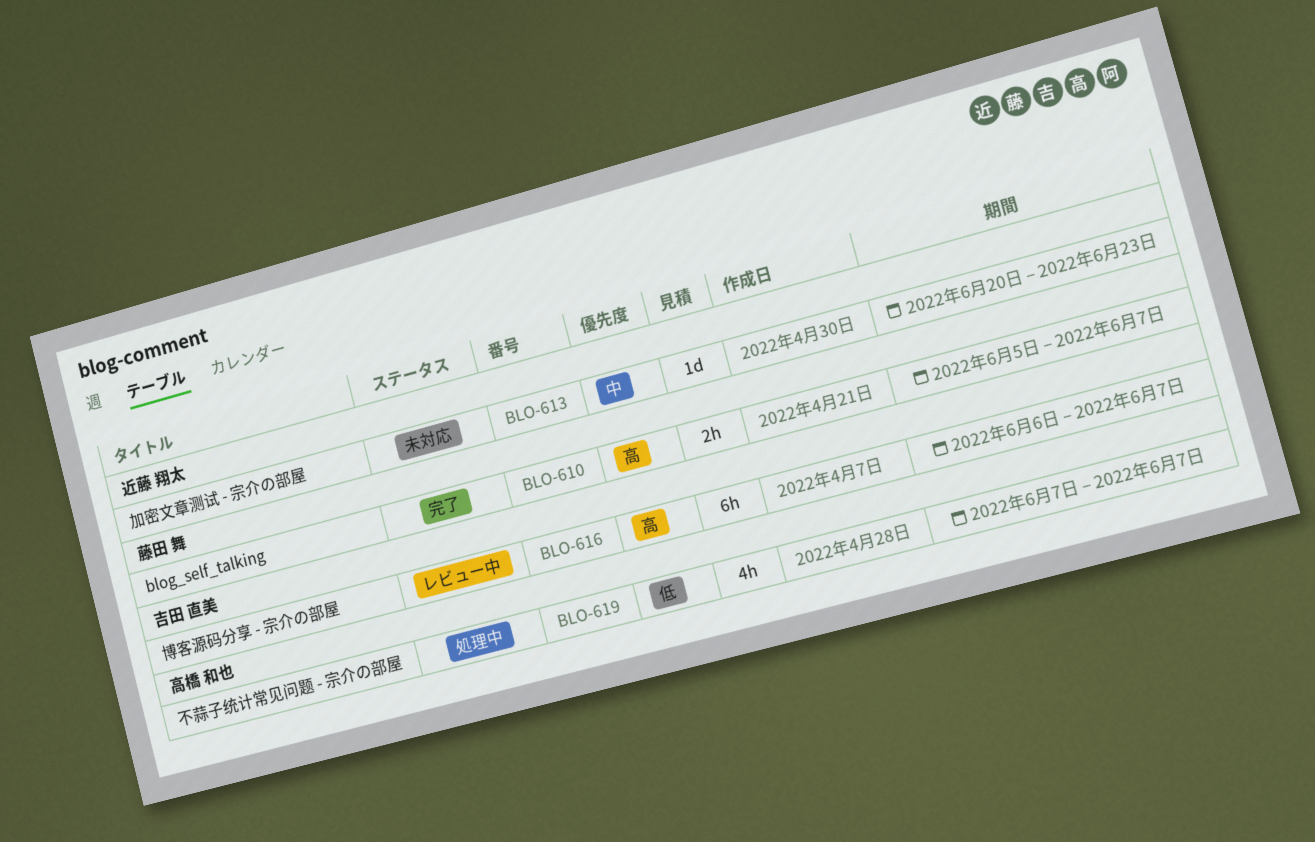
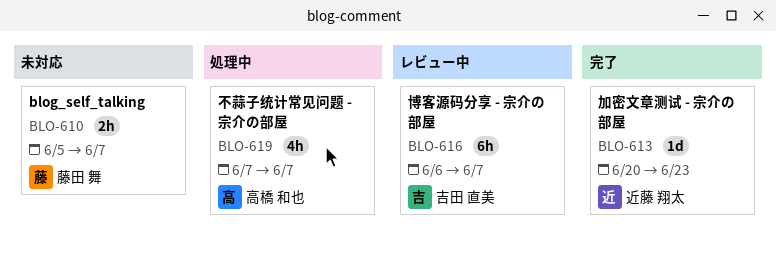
BLO-610, status: 完了 -> 未対応
BLO-613, status: 未対応 -> 完了

